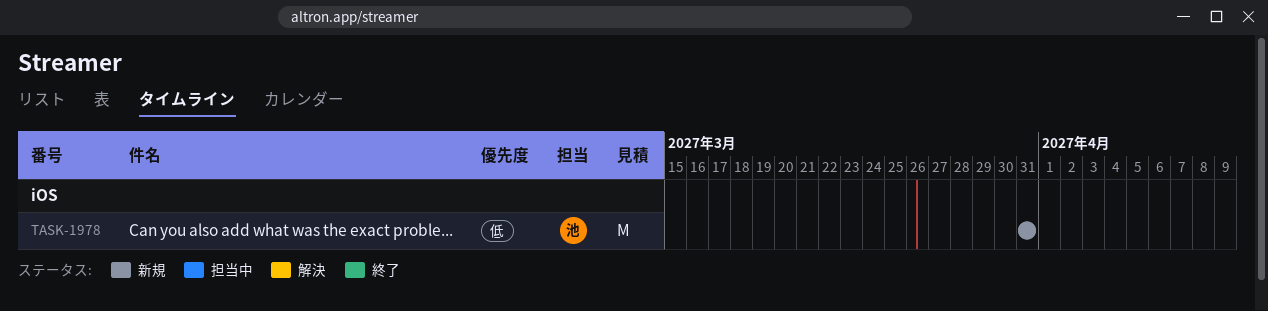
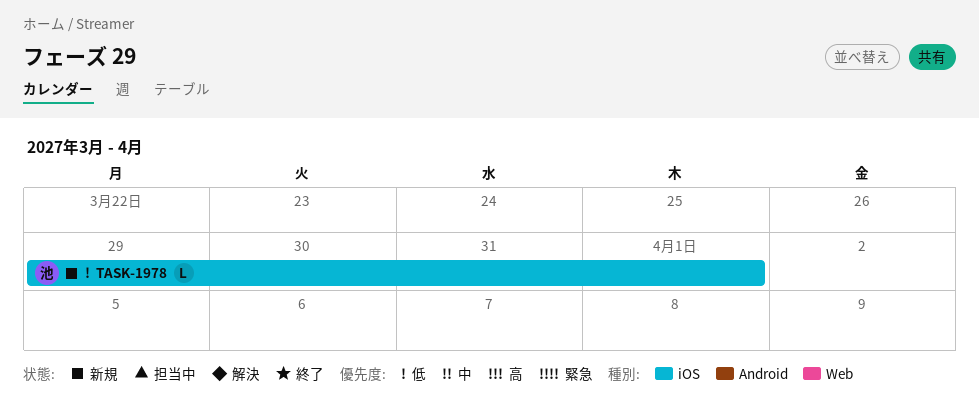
TASK-1978, estimate: M -> L
TASK-1978, start: Mar 31 -> Mar 29
TASK-1978, due: Mar 31 -> Apr 1

